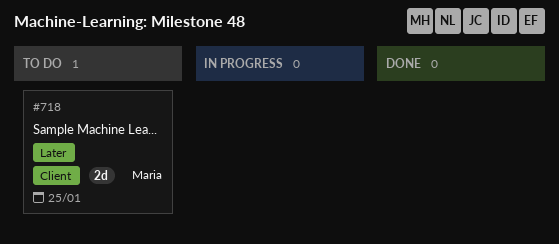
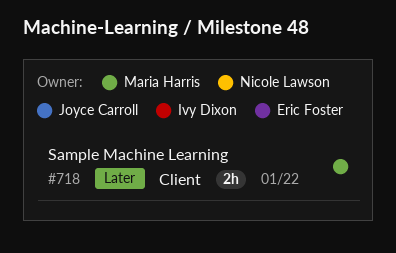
#718, estimate: 2d -> 2h
#718, due: Jan 25 -> Jan 22

